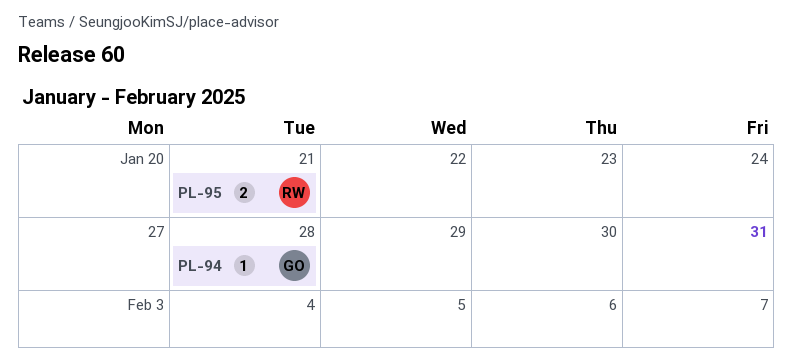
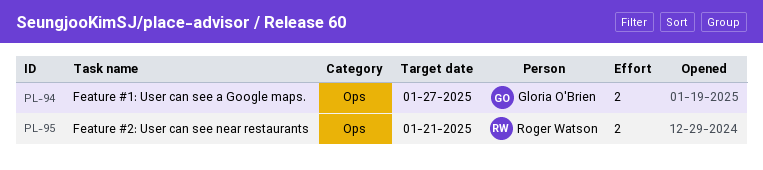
PL-94, estimate: 1 -> 2
PL-94, due: Jan 28 -> Jan 27

